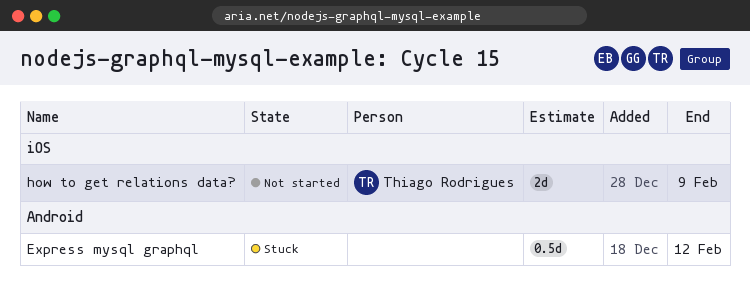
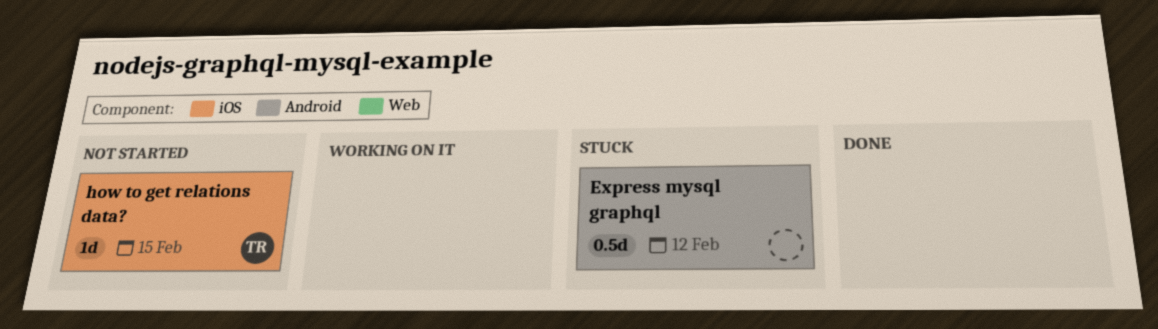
how to get relations data?, estimate: 2d -> 1d
how to get relations data?, due: Feb 9 -> Feb 15

